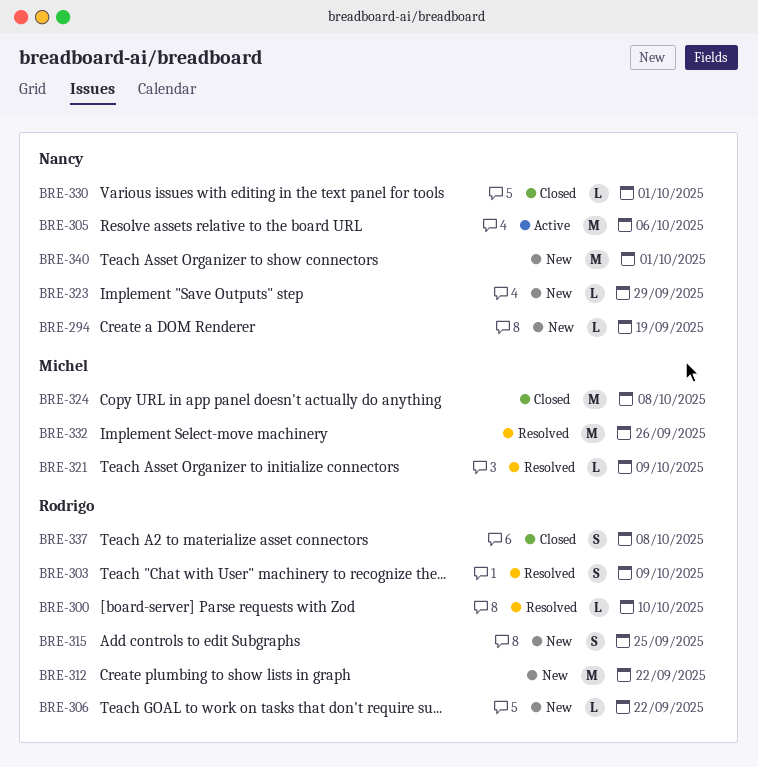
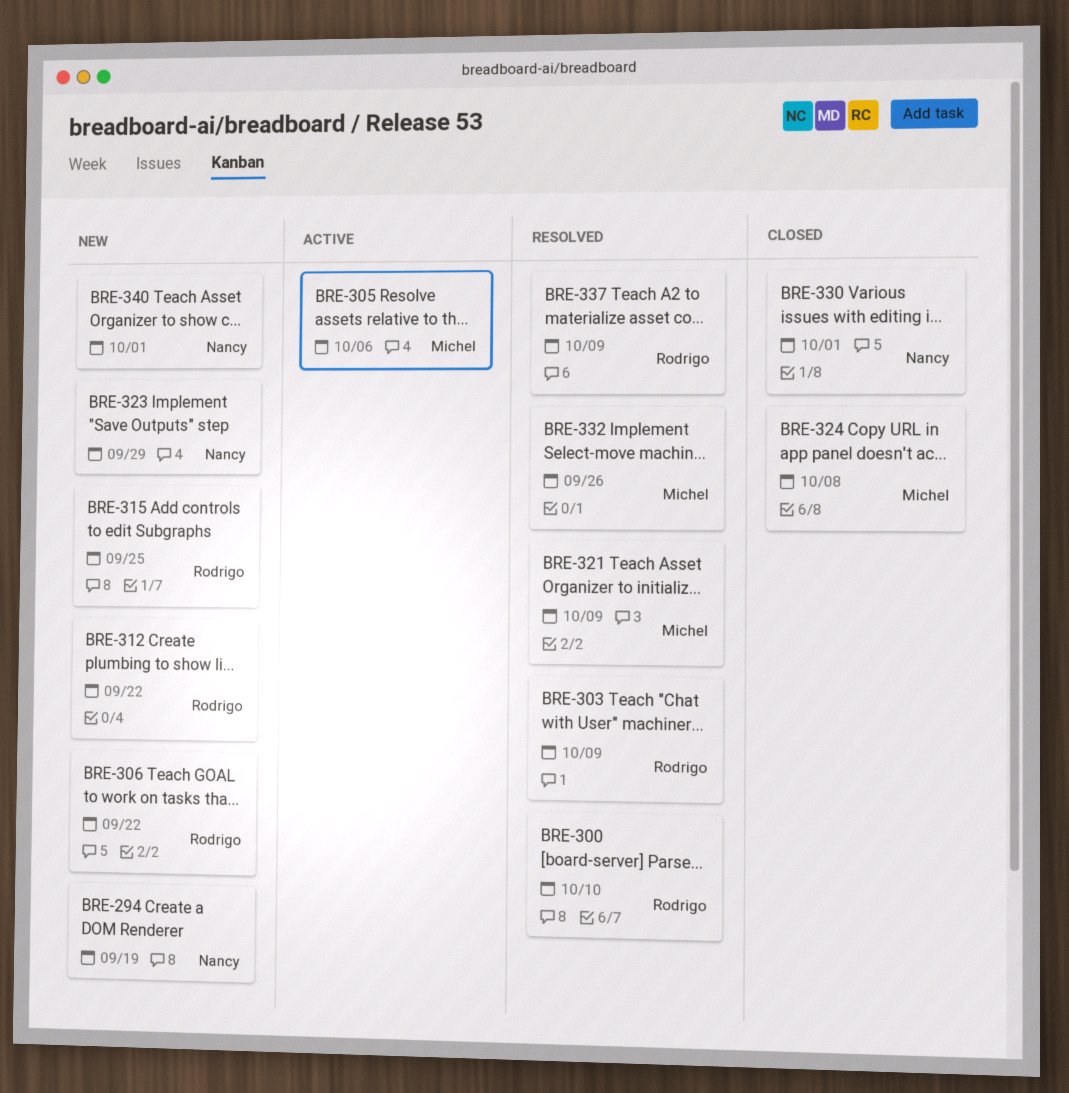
BRE-305, owner: Nancy -> Michel
BRE-337, status: Closed -> Resolved
BRE-337, due: Oct 8 -> Oct 9

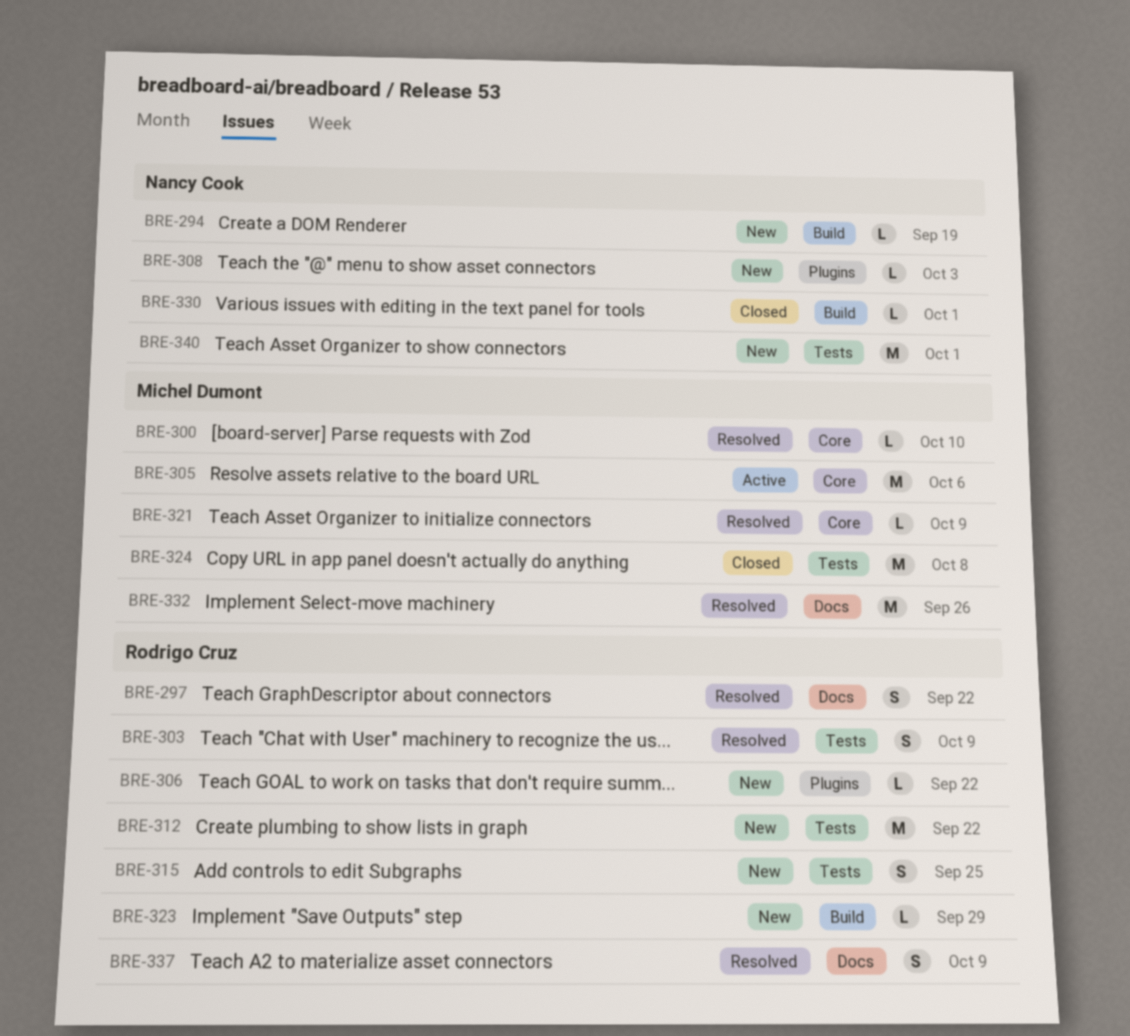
BRE-297: none -> present
BRE-300, owner: Rodrigo Cruz -> Michel Dumont
BRE-308: none -> present
BRE-323, owner: Nancy Cook -> Rodrigo Cruz

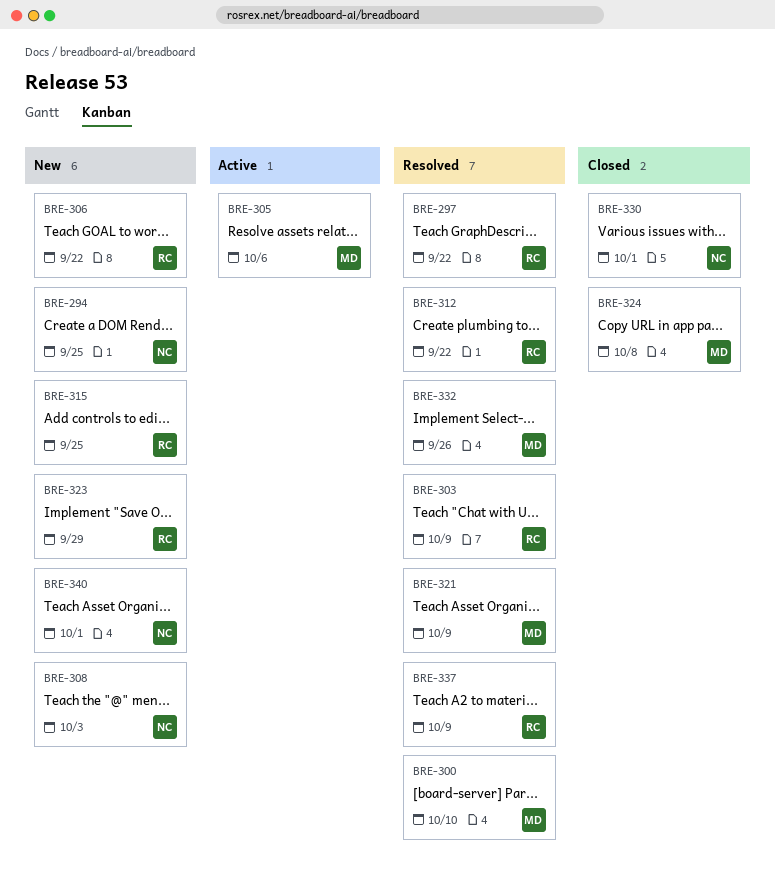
BRE-294, due: Sep 19 -> Sep 25
BRE-312, status: New -> Resolved

